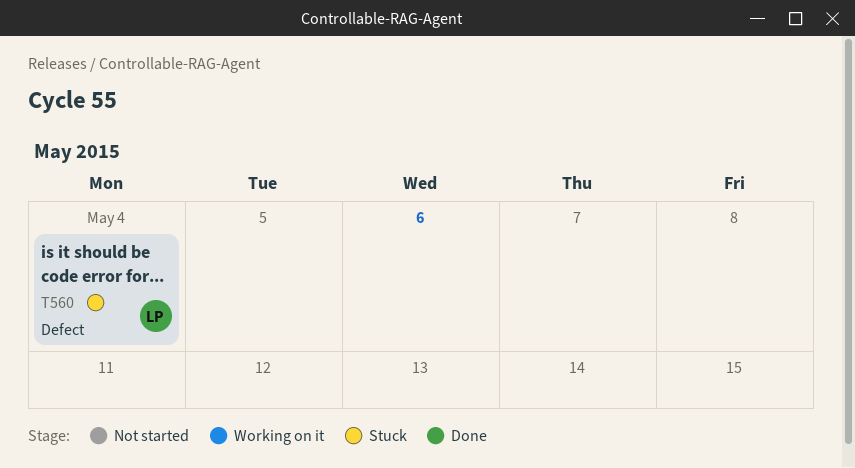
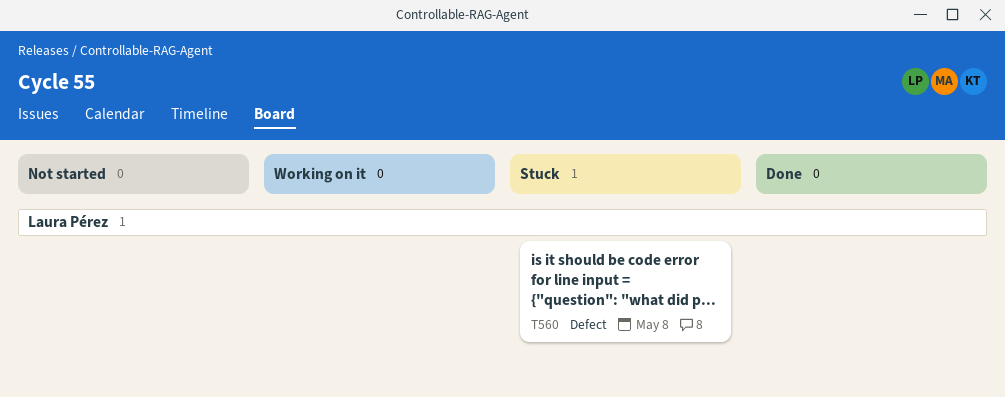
T560, due: May 4 -> May 8

